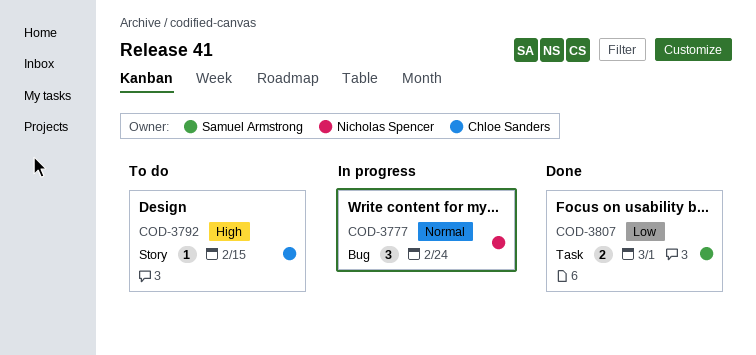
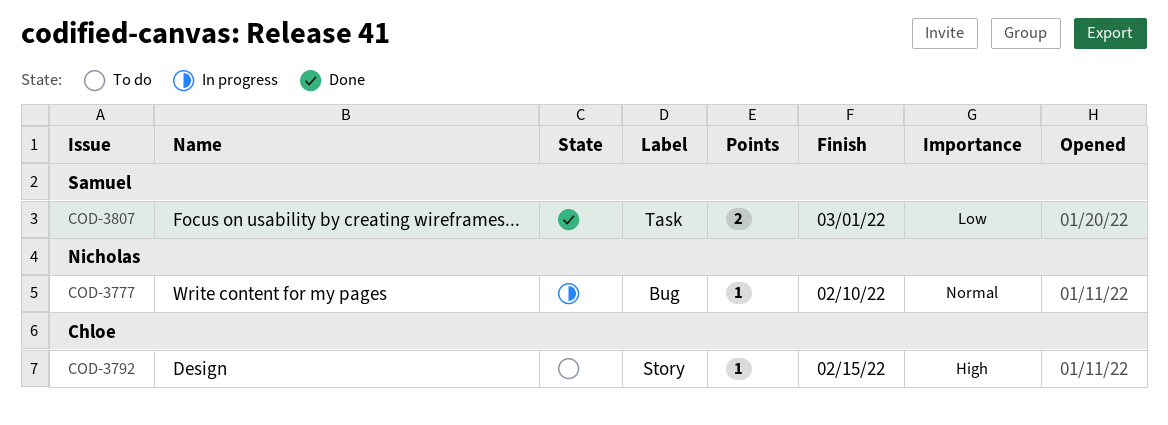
COD-3777, estimate: 3 -> 1
COD-3777, due: Feb 24 -> Feb 10

